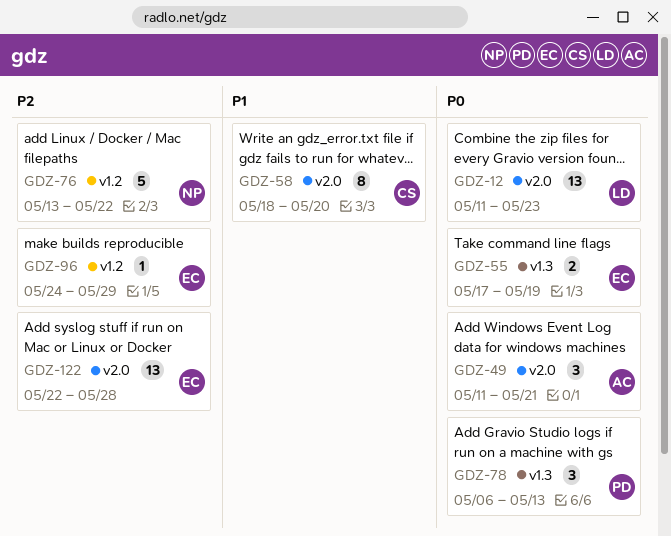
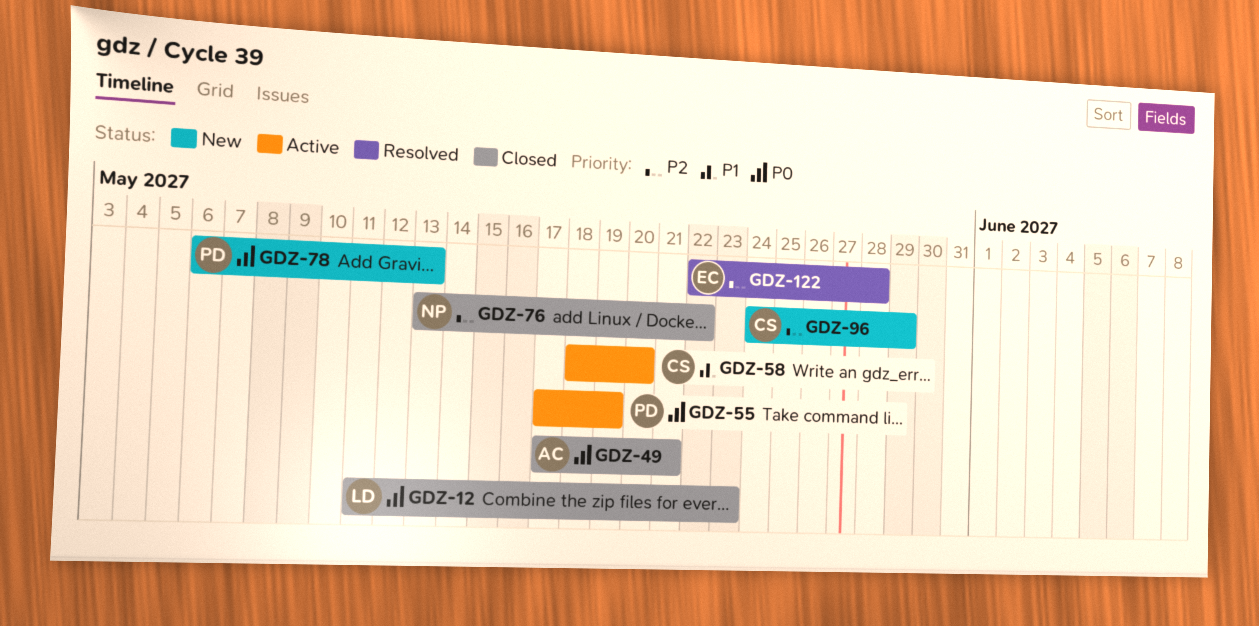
GDZ-49, start: May 11 -> May 17
GDZ-55, owner: EC -> PD
GDZ-96, owner: EC -> CS

